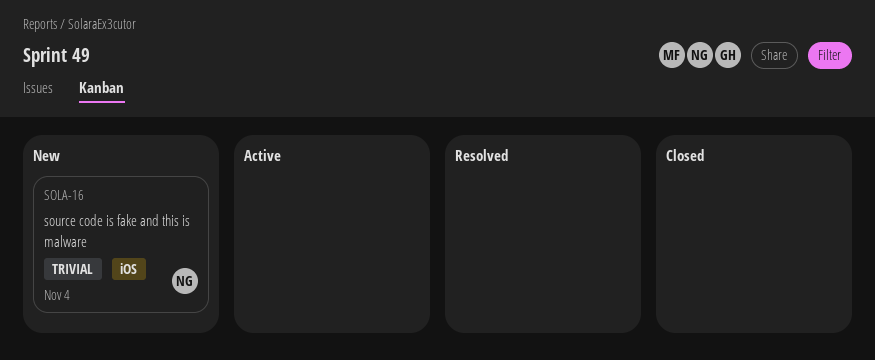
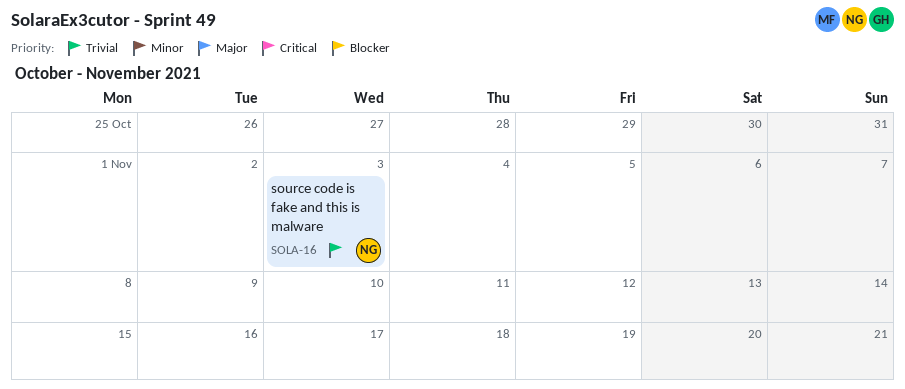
SOLA-16, due: Nov 4 -> Nov 3

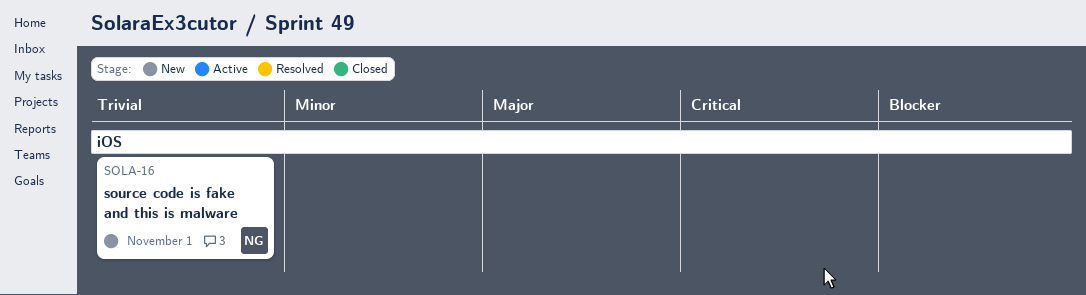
SOLA-16, due: Nov 3 -> Nov 1

